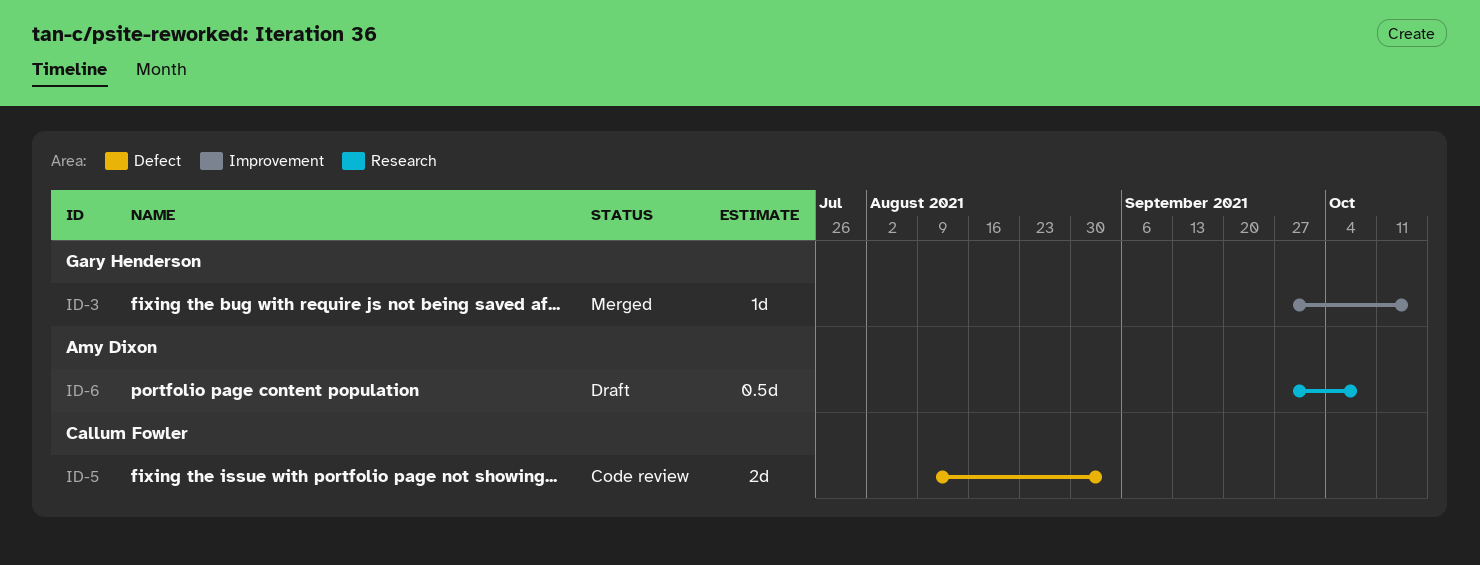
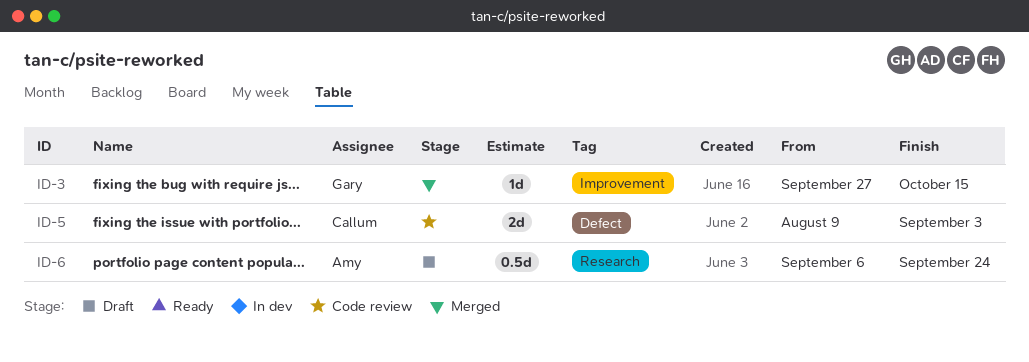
ID-6, start: Sep 27 -> Sep 6
ID-6, due: Oct 8 -> Sep 24

